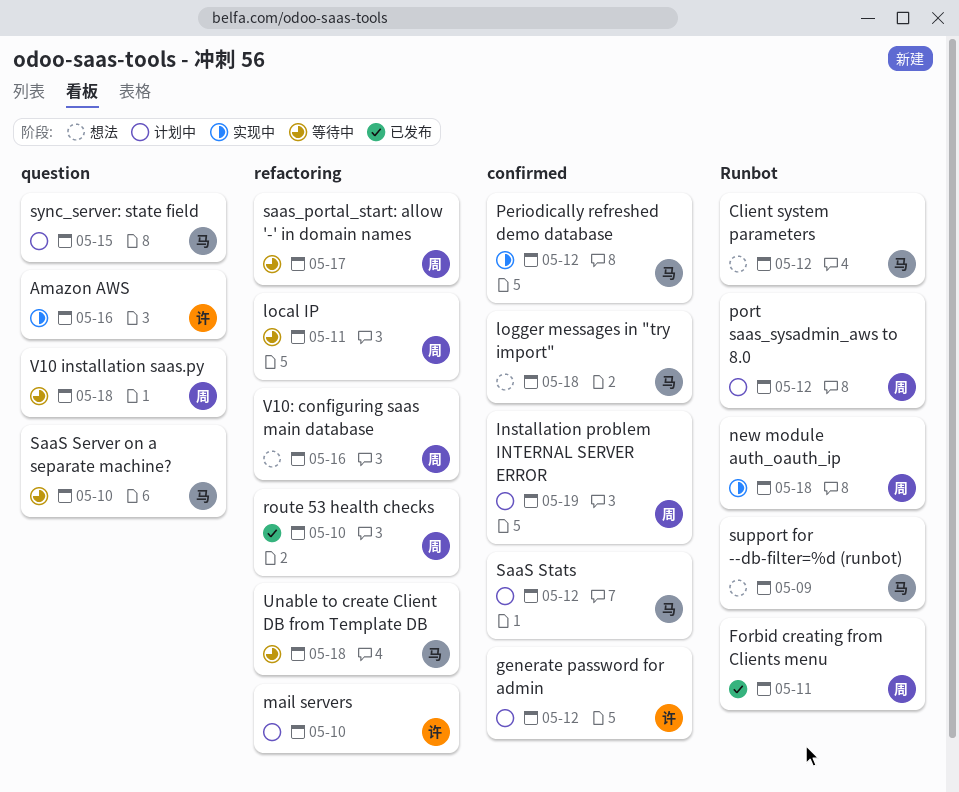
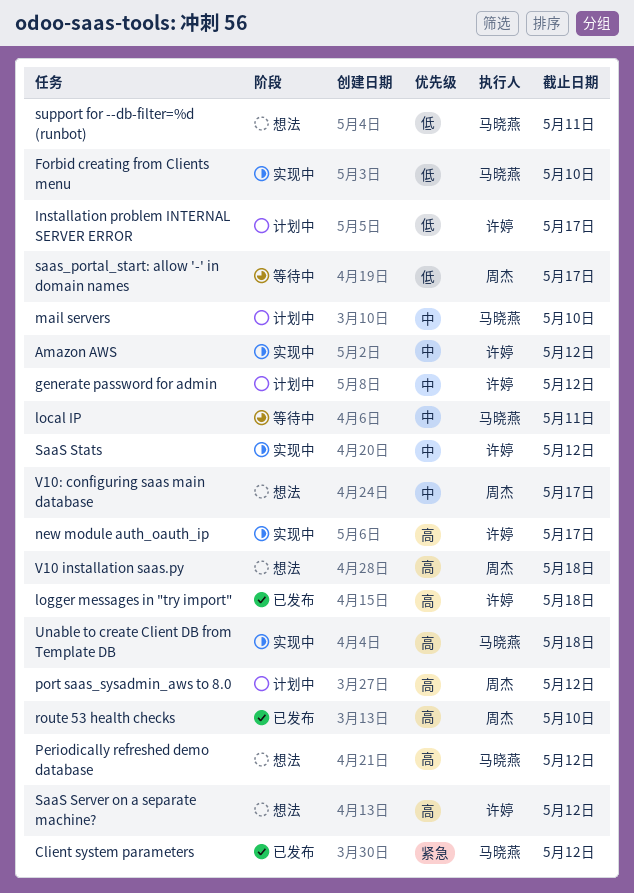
Amazon AWS, due: May 16 -> May 12
Client system parameters, status: 想法 -> 已发布
Forbid creating from Clients menu, status: 已发布 -> 实现中
Forbid creating from Clients menu, owner: 周杰 -> 马晓燕
Forbid creating from Clients menu, due: May 11 -> May 10
Installation problem INTERNAL SERVER ERROR, owner: 周杰 -> 许婷
Installation problem INTERNAL SERVER ERROR, due: May 19 -> May 17
local IP, owner: 周杰 -> 马晓燕
logger messages in "try import", status: 想法 -> 已发布
logger messages in "try import", owner: 马晓燕 -> 许婷
mail servers, owner: 许婷 -> 马晓燕
new module auth_oauth_ip, owner: 周杰 -> 许婷
new module auth_oauth_ip, due: May 18 -> May 17
Periodically refreshed demo database, status: 实现中 -> 想法
SaaS Server on a separate machine?, status: 等待中 -> 想法
SaaS Server on a separate machine?, owner: 马晓燕 -> 许婷
SaaS Server on a separate machine?, due: May 10 -> May 12
SaaS Stats, status: 计划中 -> 实现中
SaaS Stats, owner: 马晓燕 -> 许婷
support for --db-filter=%d (runbot), due: May 9 -> May 11
sync_server: state field: present -> none
Unable to create Client DB from Template DB, status: 等待中 -> 实现中
V10 installation saas.py, status: 等待中 -> 想法
V10: configuring saas main database, due: May 16 -> May 17

